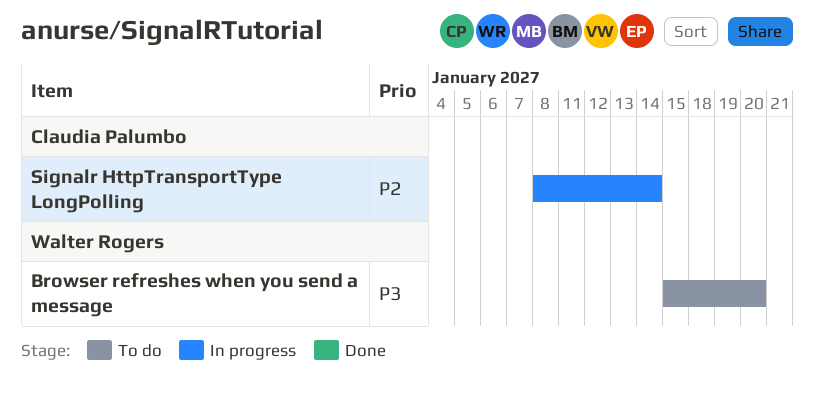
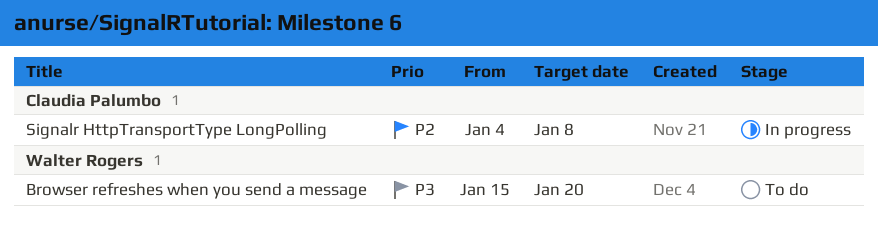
Signalr HttpTransportType LongPolling, start: Jan 8 -> Jan 4
Signalr HttpTransportType LongPolling, due: Jan 14 -> Jan 8

